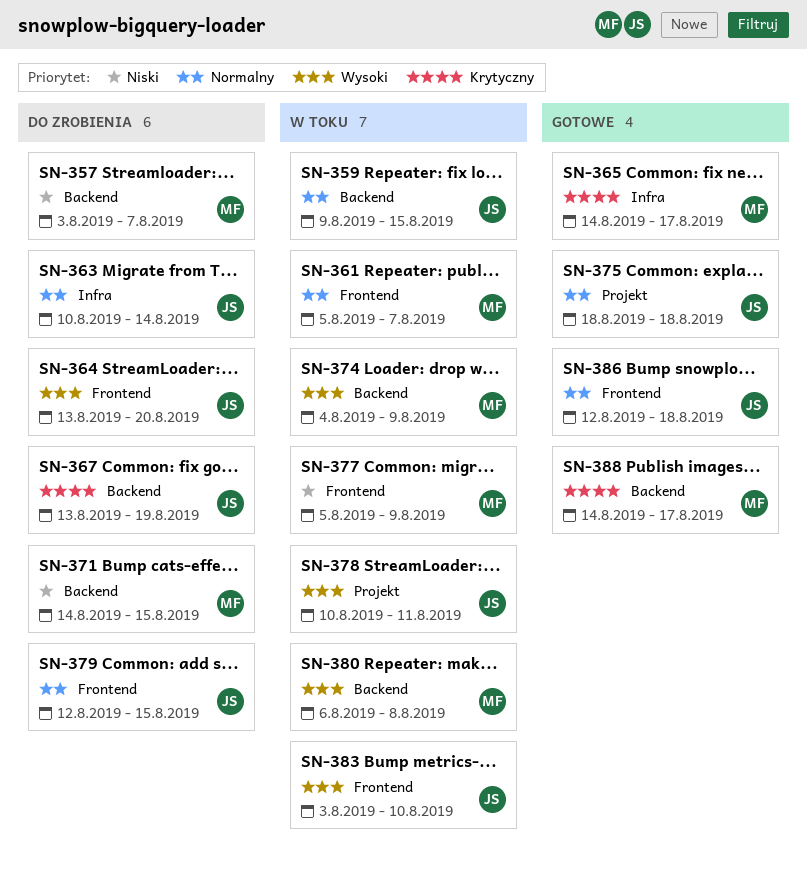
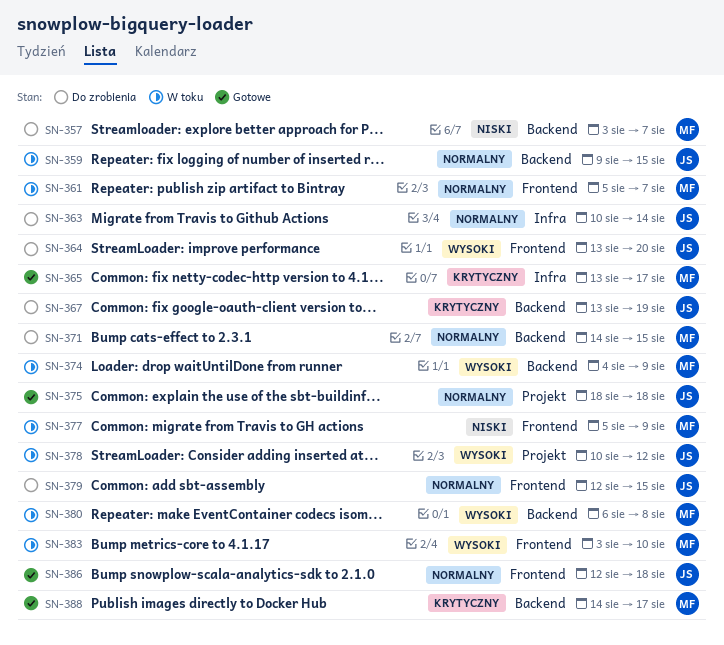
SN-365, start: Aug 14 -> Aug 13
SN-371, priority: Niski -> Normalny
SN-378, due: Aug 11 -> Aug 12
SN-383, owner: JS -> MF

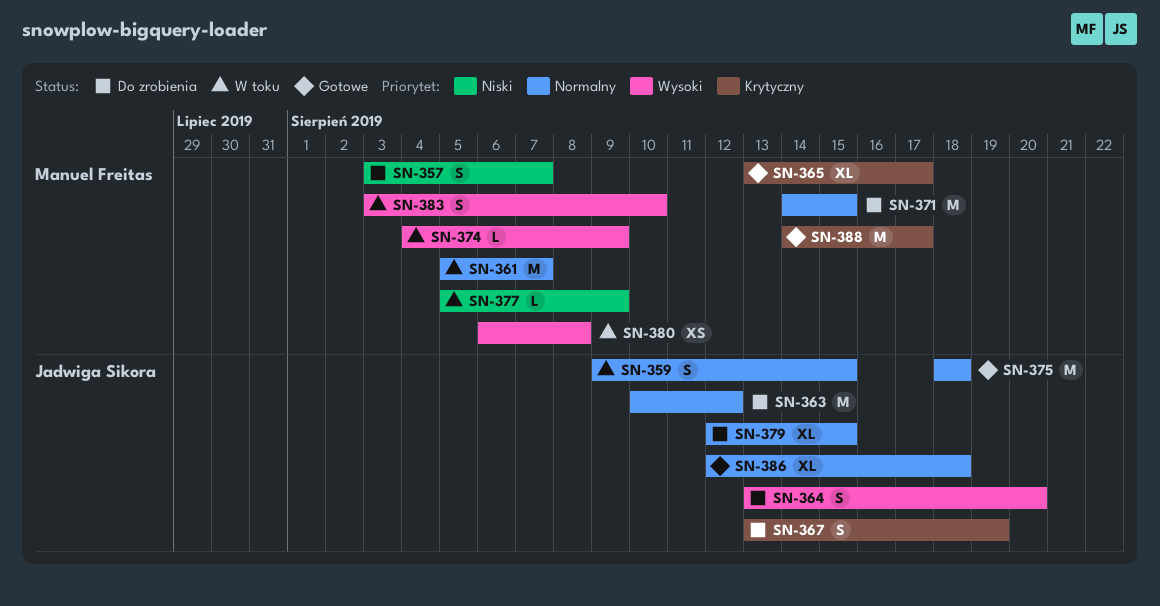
SN-363, due: Aug 14 -> Aug 12
SN-378: present -> none

